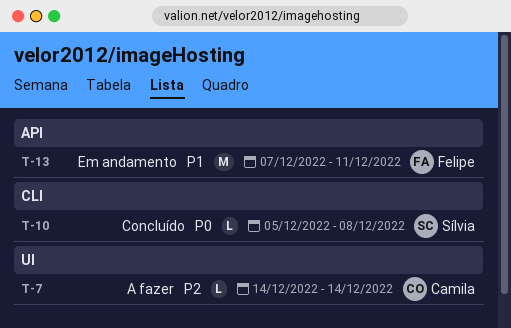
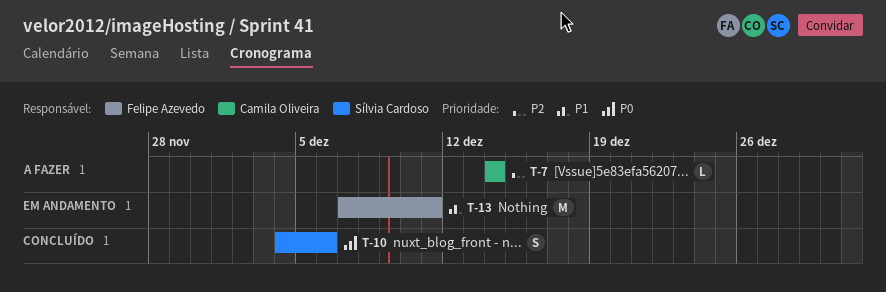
T-10, estimate: L -> S
T-10, start: Dec 5 -> Dec 4
T-10, due: Dec 8 -> Dec 6

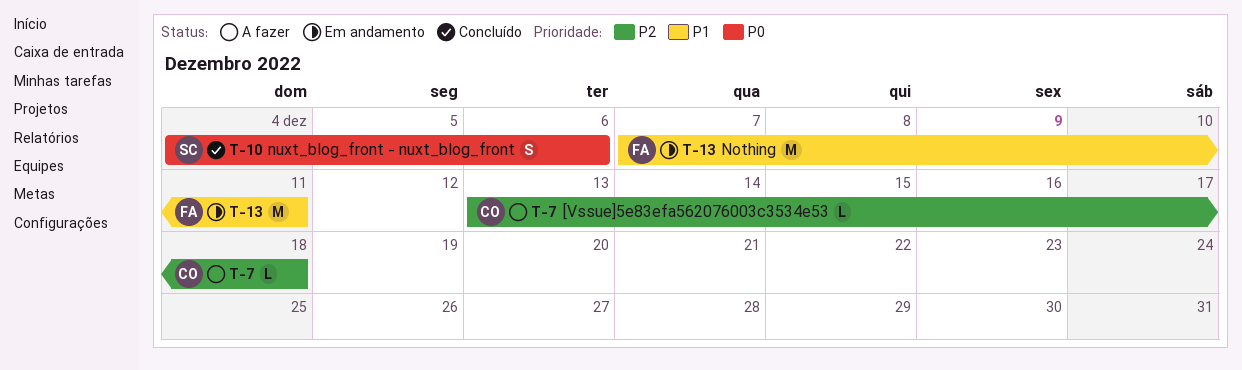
T-7, start: Dec 14 -> Dec 13
T-7, due: Dec 14 -> Dec 18

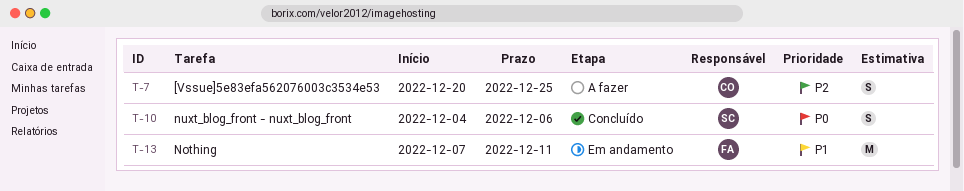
T-7, estimate: L -> S
T-7, start: Dec 13 -> Dec 20
T-7, due: Dec 18 -> Dec 25

